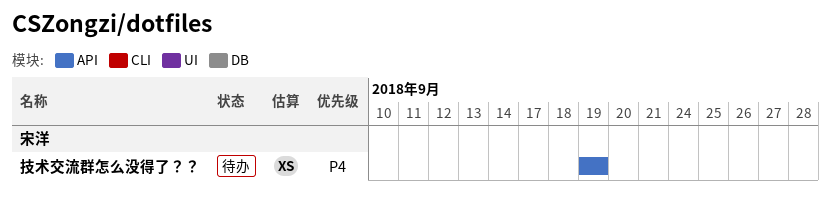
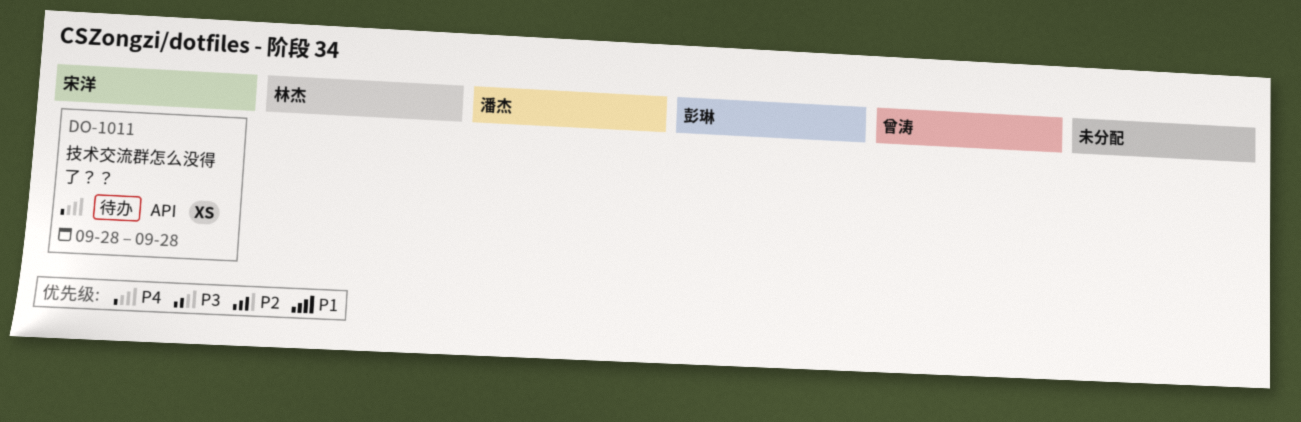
技术交流群怎么没得了？？, start: Sep 19 -> Sep 28
技术交流群怎么没得了？？, due: Sep 19 -> Sep 28

